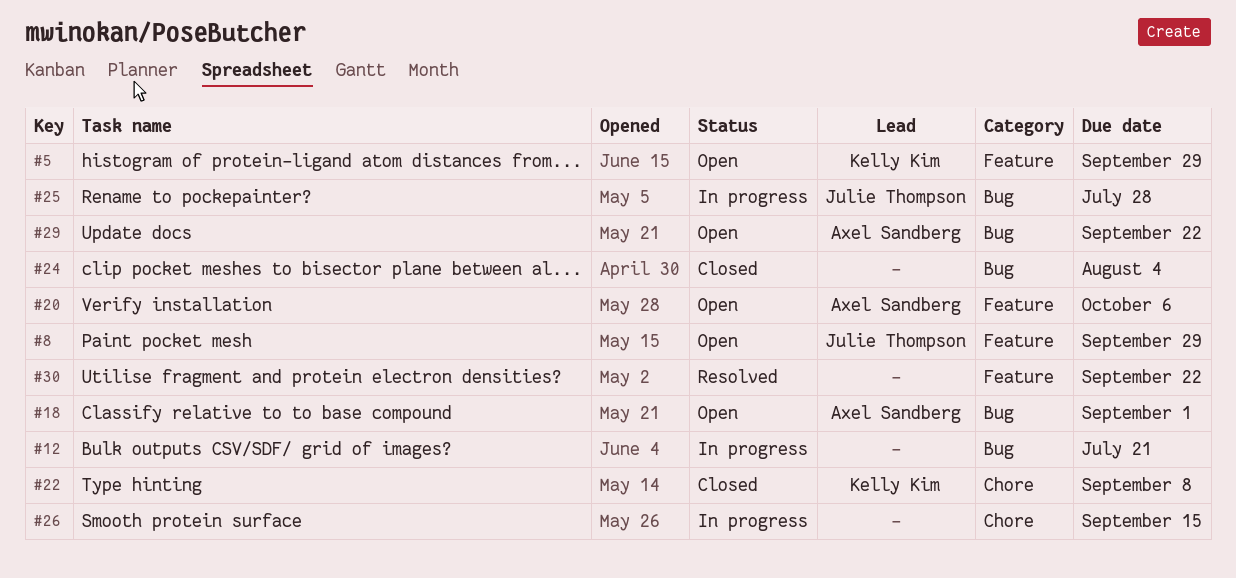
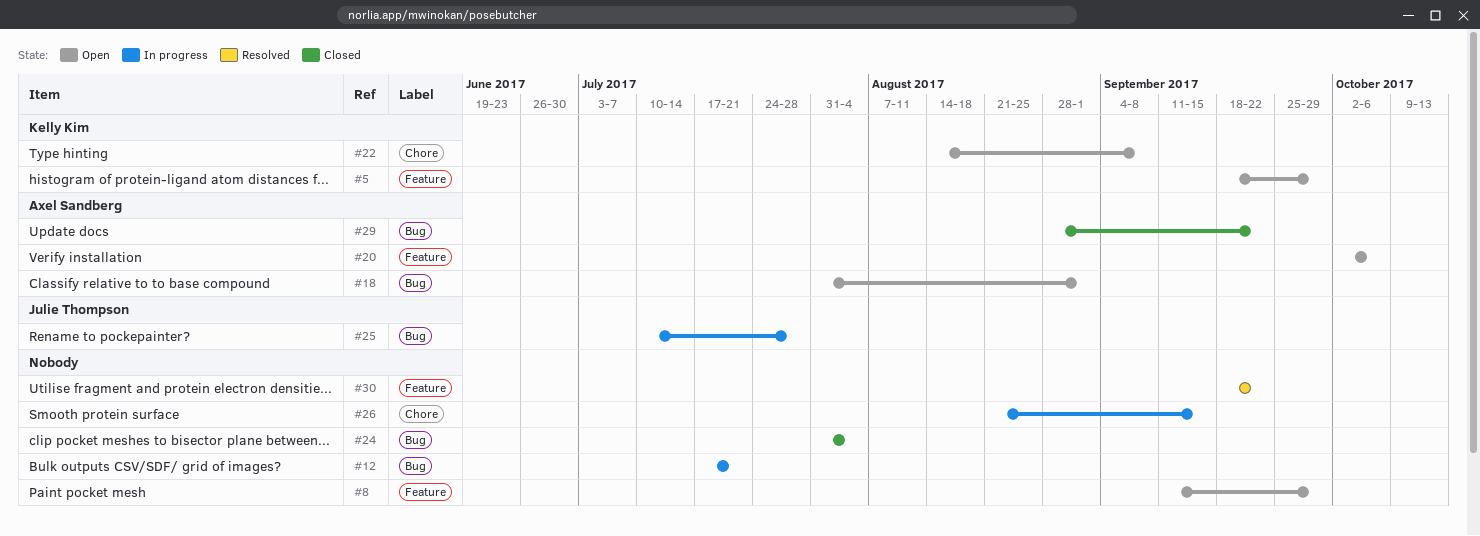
#8, owner: Julie Thompson -> none
#22, status: Closed -> Open
#29, status: Open -> Closed

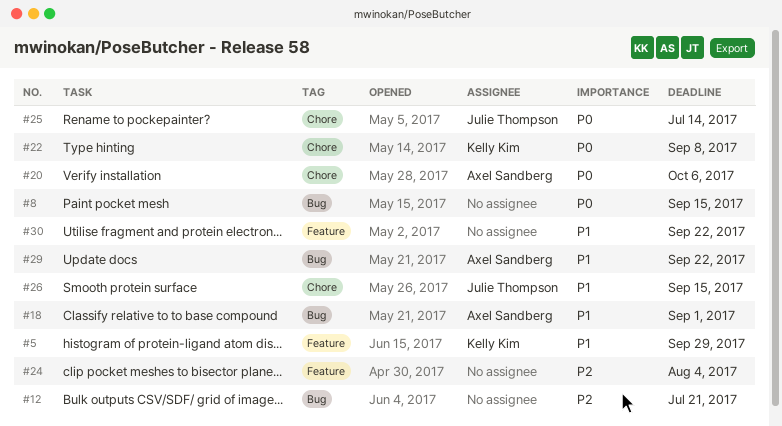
#8, label: Feature -> Bug
#8, due: Sep 29 -> Sep 15
#20, label: Feature -> Chore
#24, label: Bug -> Feature
#25, label: Bug -> Chore
#25, due: Jul 28 -> Jul 14
#26, owner: none -> Julie Thompson

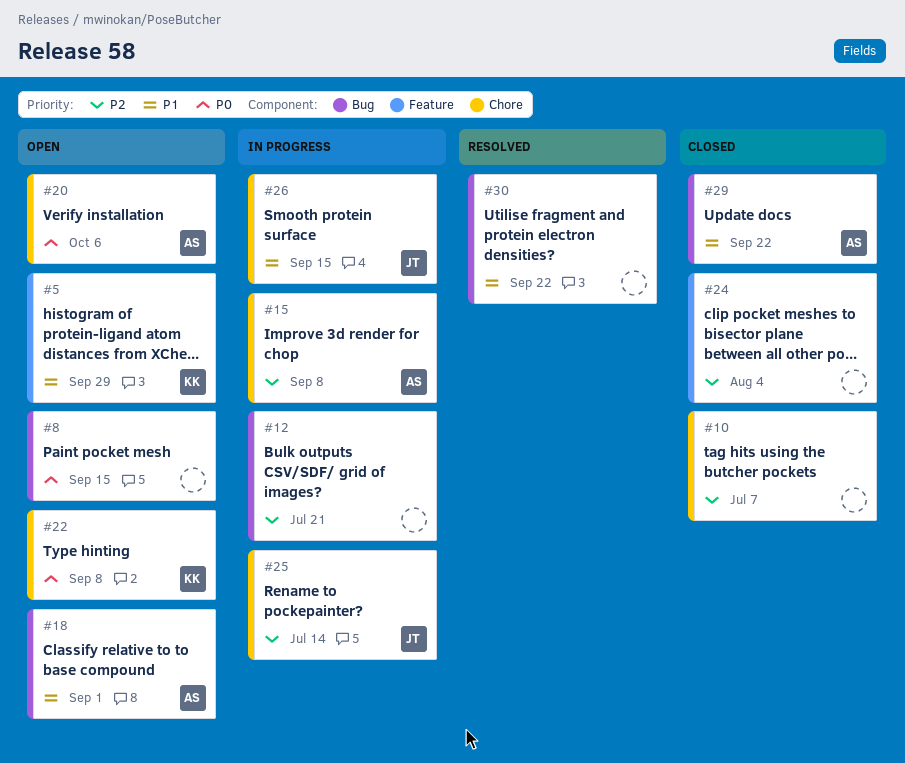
#10: none -> present
#15: none -> present
#25, priority: P0 -> P2
#30, label: Feature -> Bug

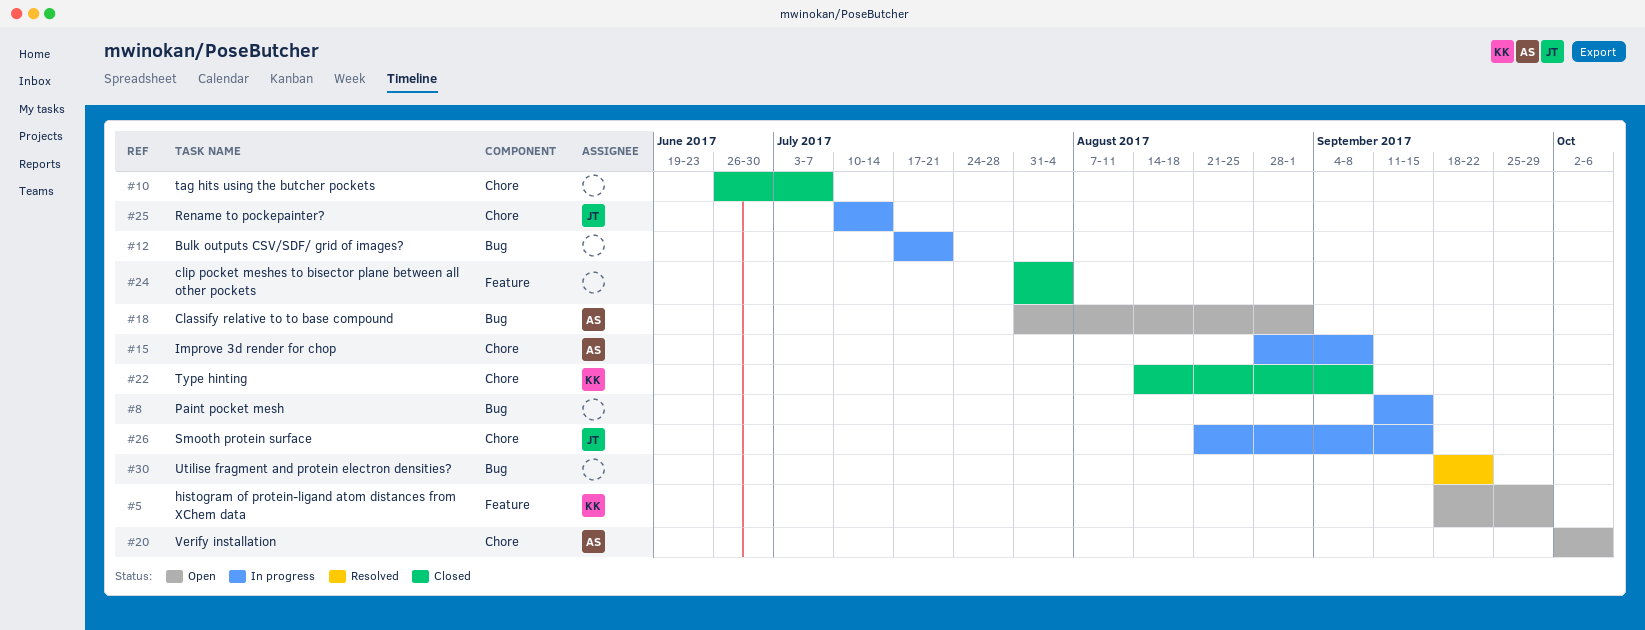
#8, status: Open -> In progress
#22, status: Open -> Closed
#29: present -> none

